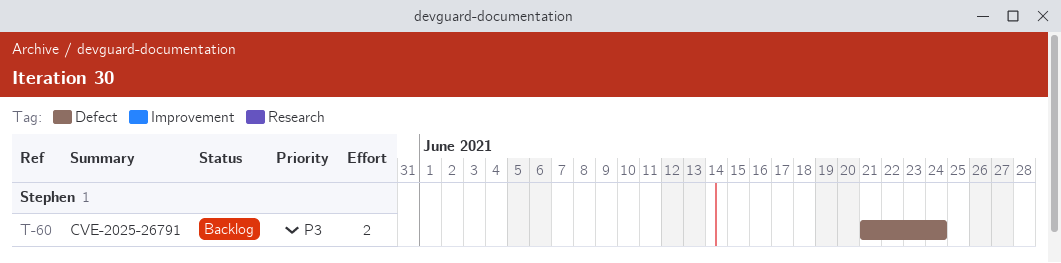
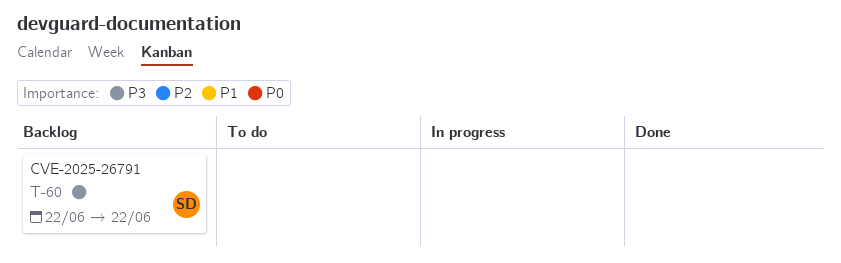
T-60, start: Jun 21 -> Jun 22
T-60, due: Jun 24 -> Jun 22

